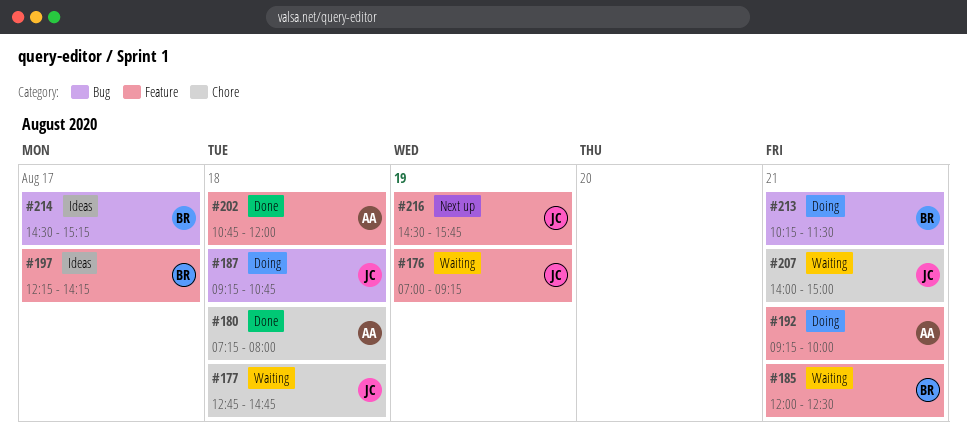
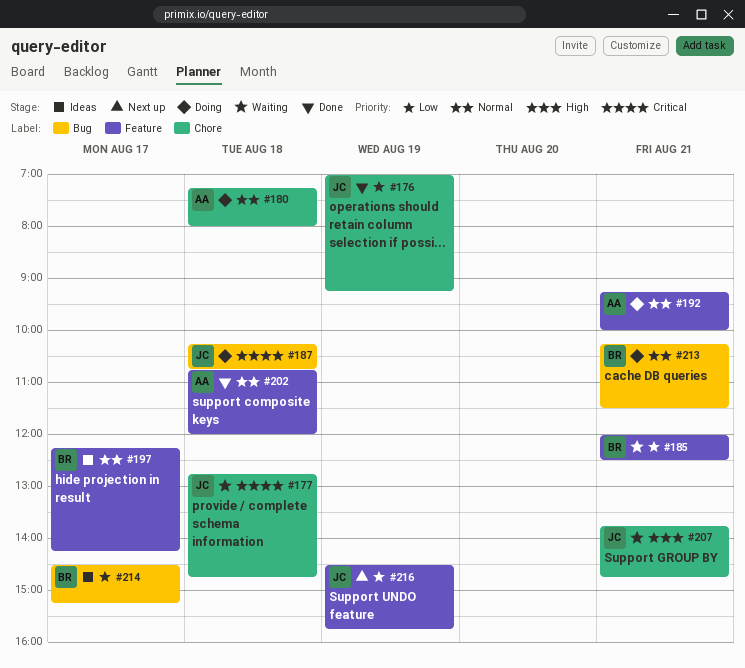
#176, status: Waiting -> Done
#176, label: Feature -> Chore
#180, status: Done -> Doing
#187, begins: 09:15 -> 10:15
#207, begins: 14:00 -> 13:45
#207, ends: 15:00 -> 14:45

